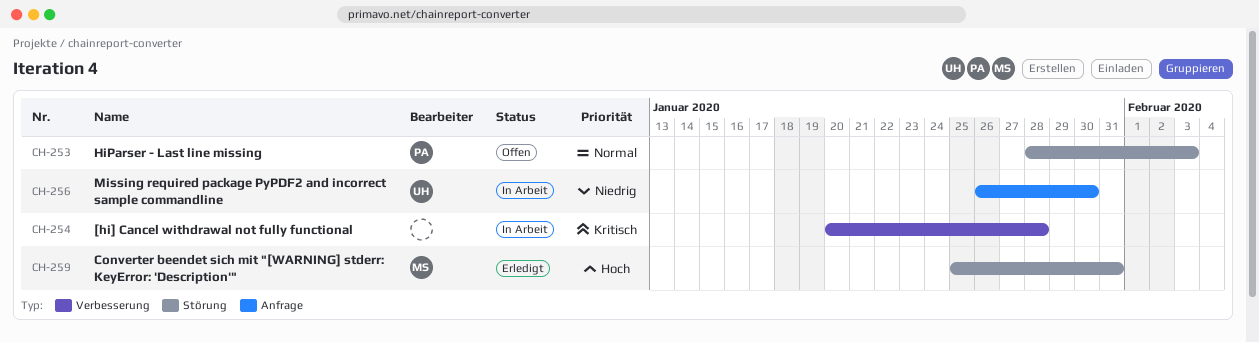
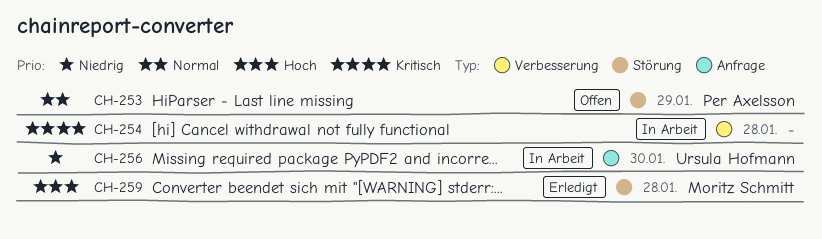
CH-253, due: Feb 3 -> Jan 29
CH-259, due: Jan 31 -> Jan 28

